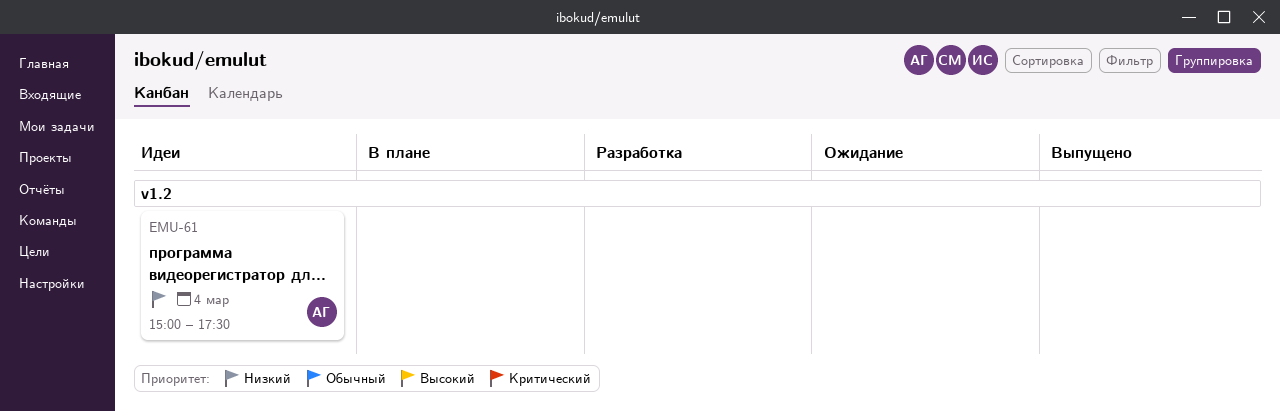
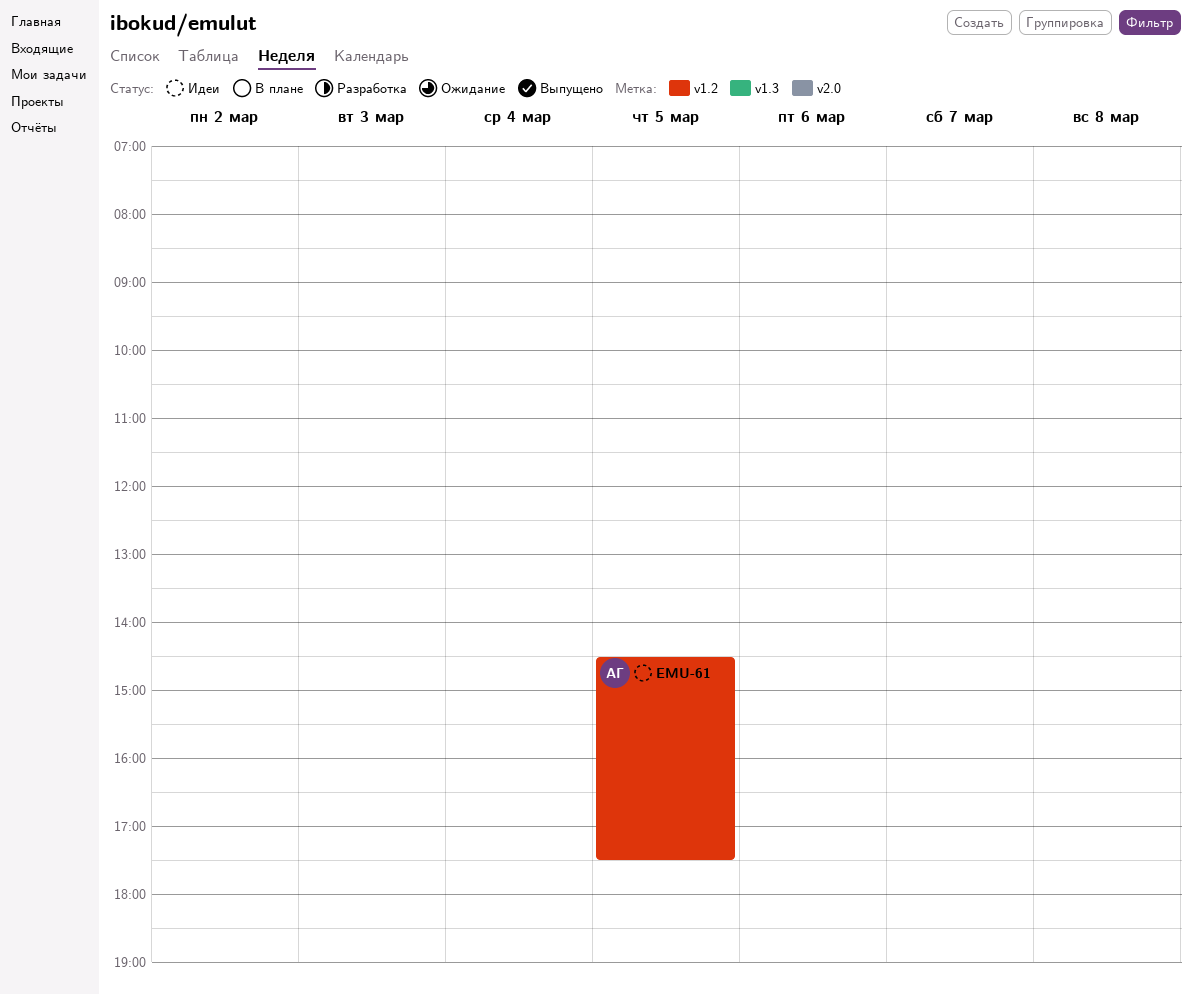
EMU-61, day: Mar 4 -> Mar 5
EMU-61, begins: 15:00 -> 14:30

